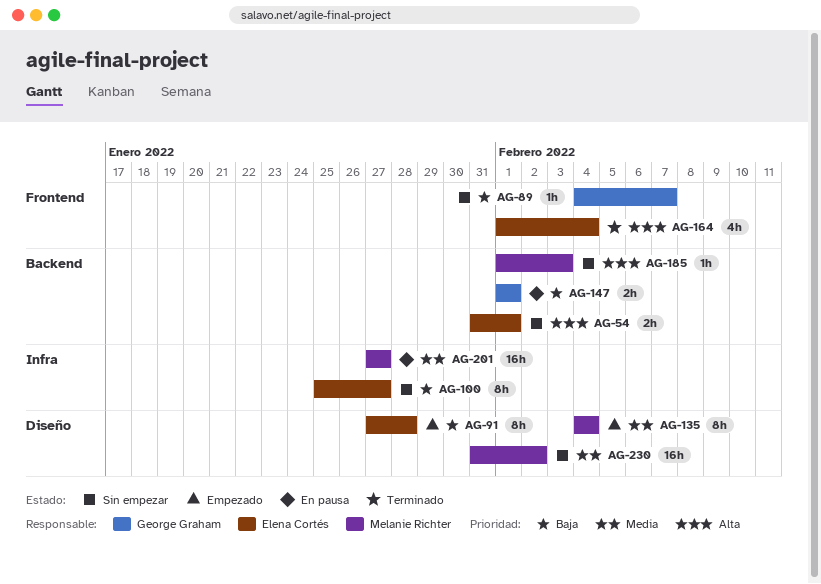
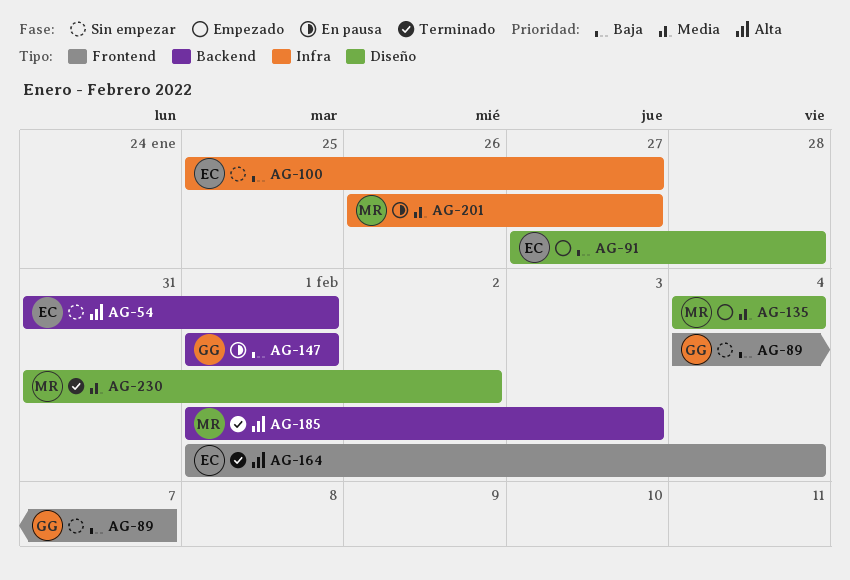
AG-185, status: Sin empezar -> Terminado
AG-201, start: Jan 27 -> Jan 26
AG-230, status: Sin empezar -> Terminado

